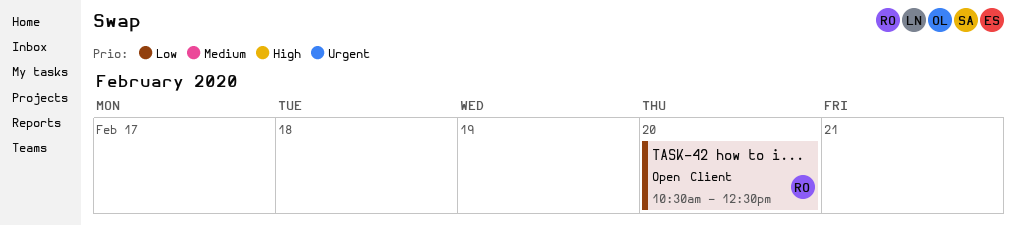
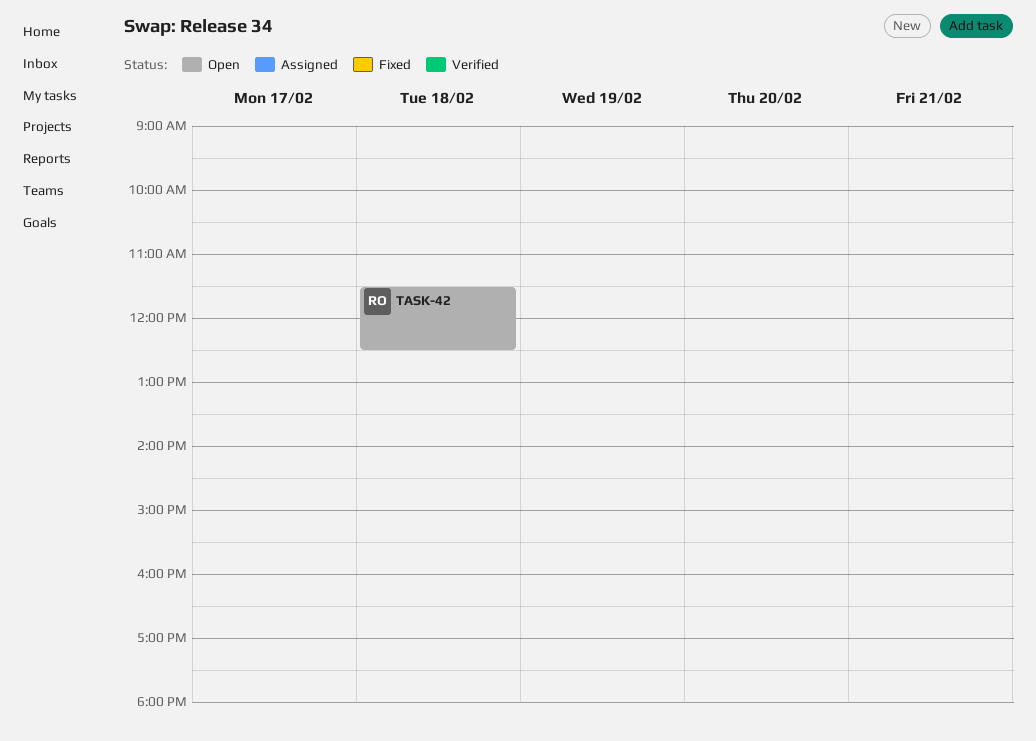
TASK-42, day: Feb 20 -> Feb 18
TASK-42, begins: 10:30 -> 11:30

